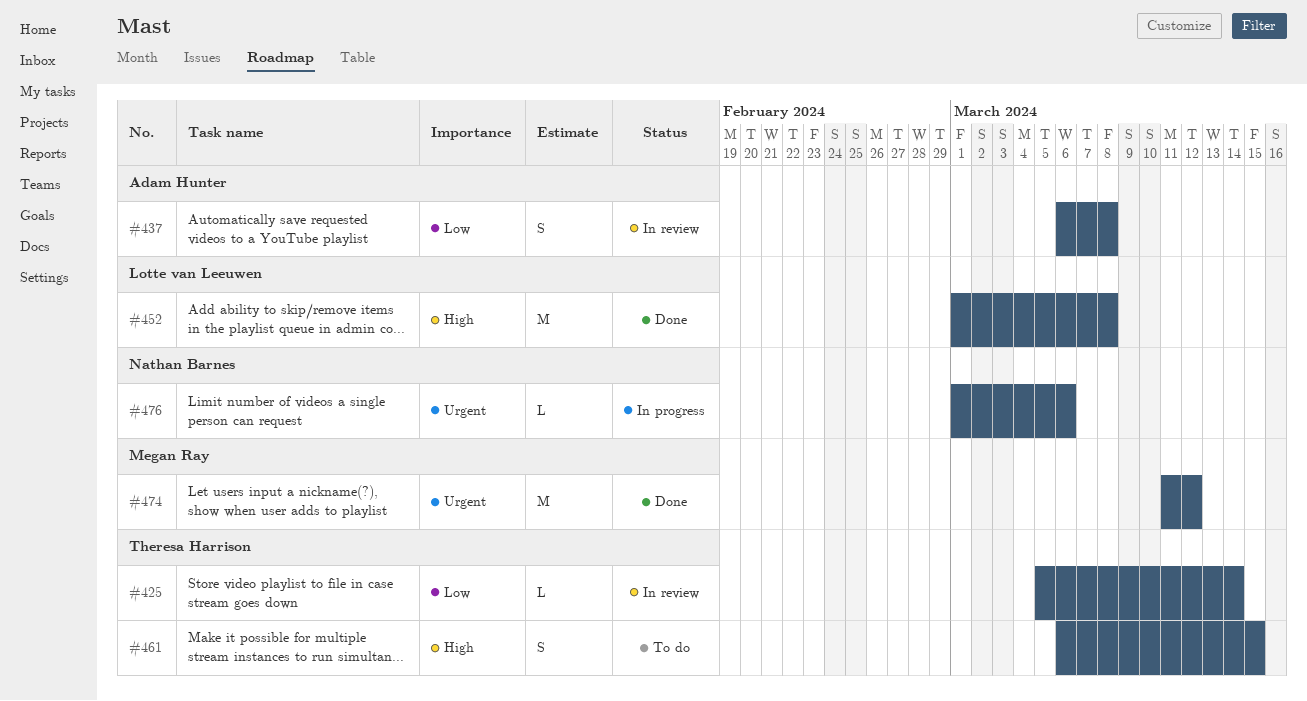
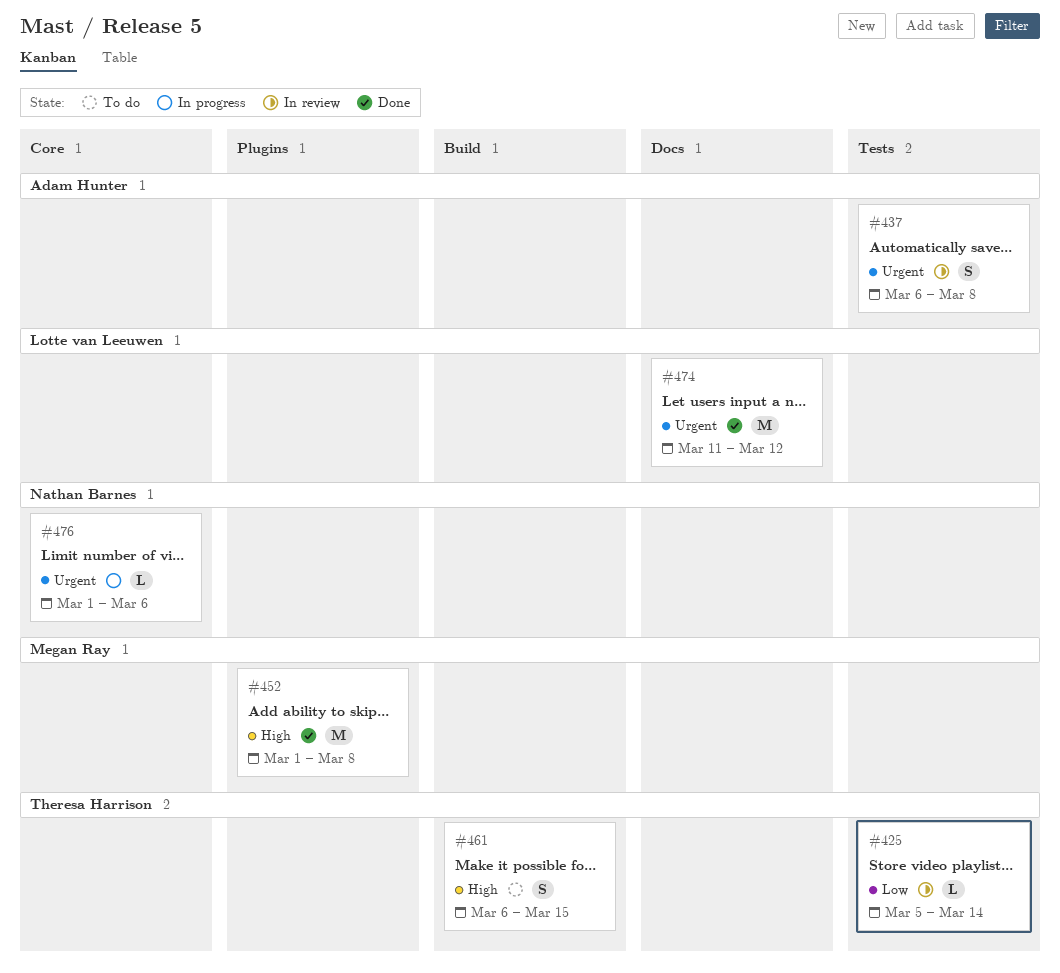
#437, priority: Low -> Urgent
#452, owner: Lotte van Leeuwen -> Megan Ray
#474, owner: Megan Ray -> Lotte van Leeuwen

